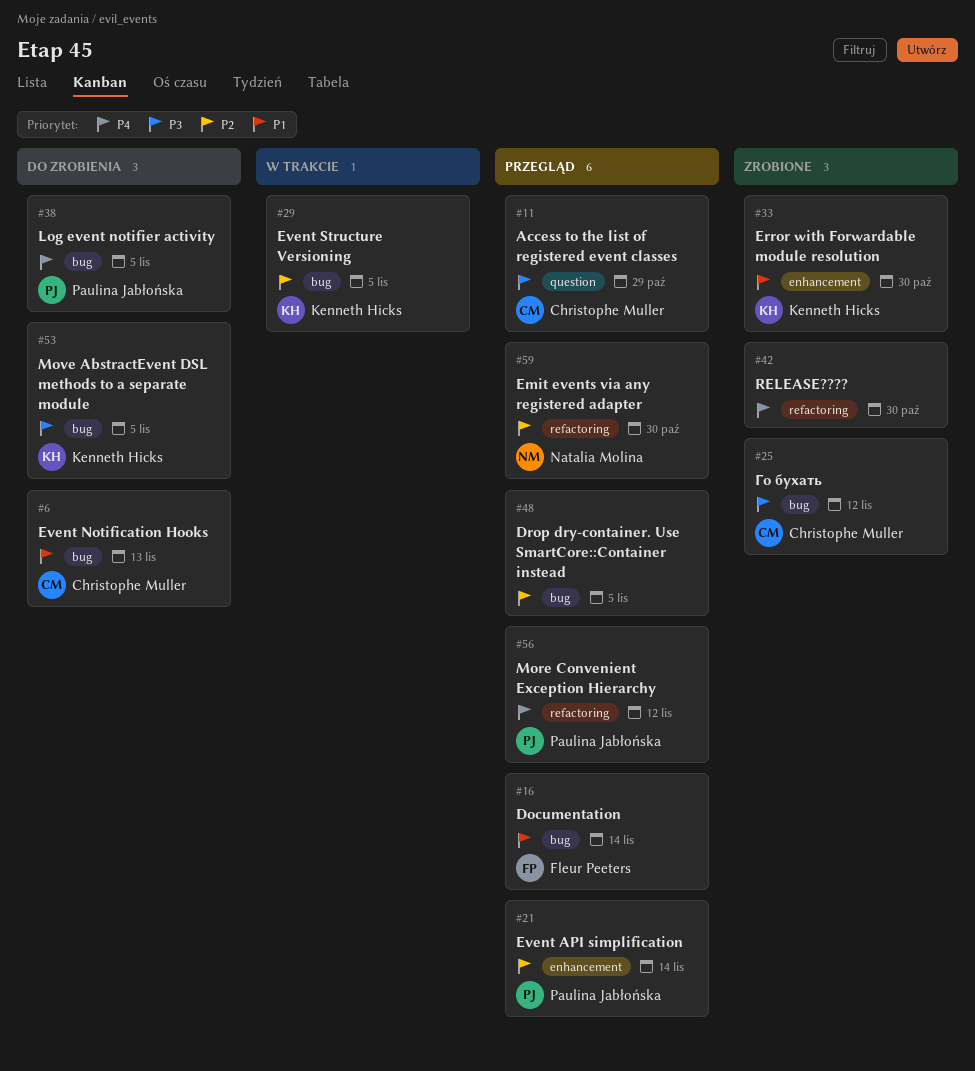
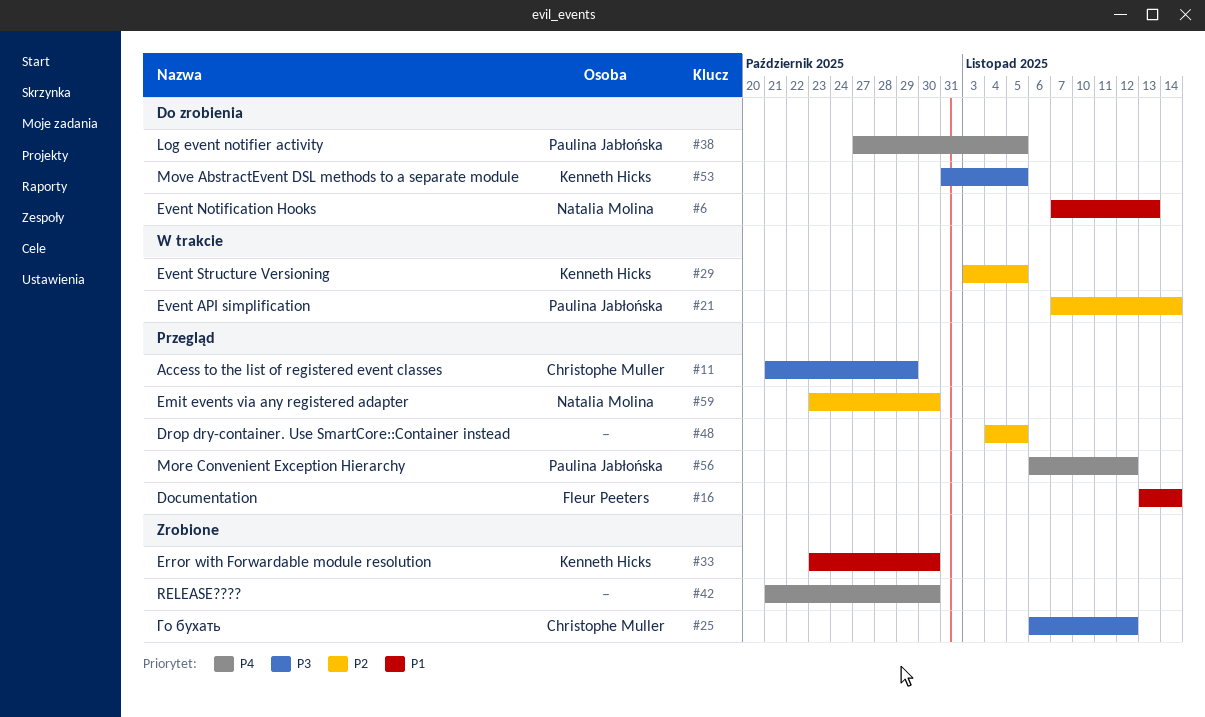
#6, owner: Christophe Muller -> Natalia Molina
#21, status: Przegląd -> W trakcie

